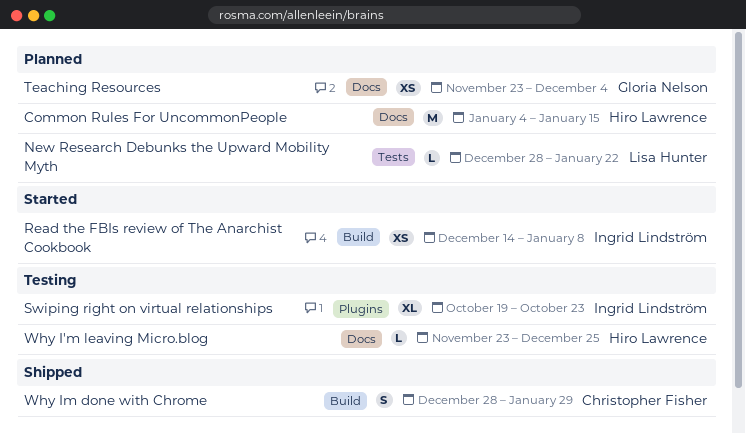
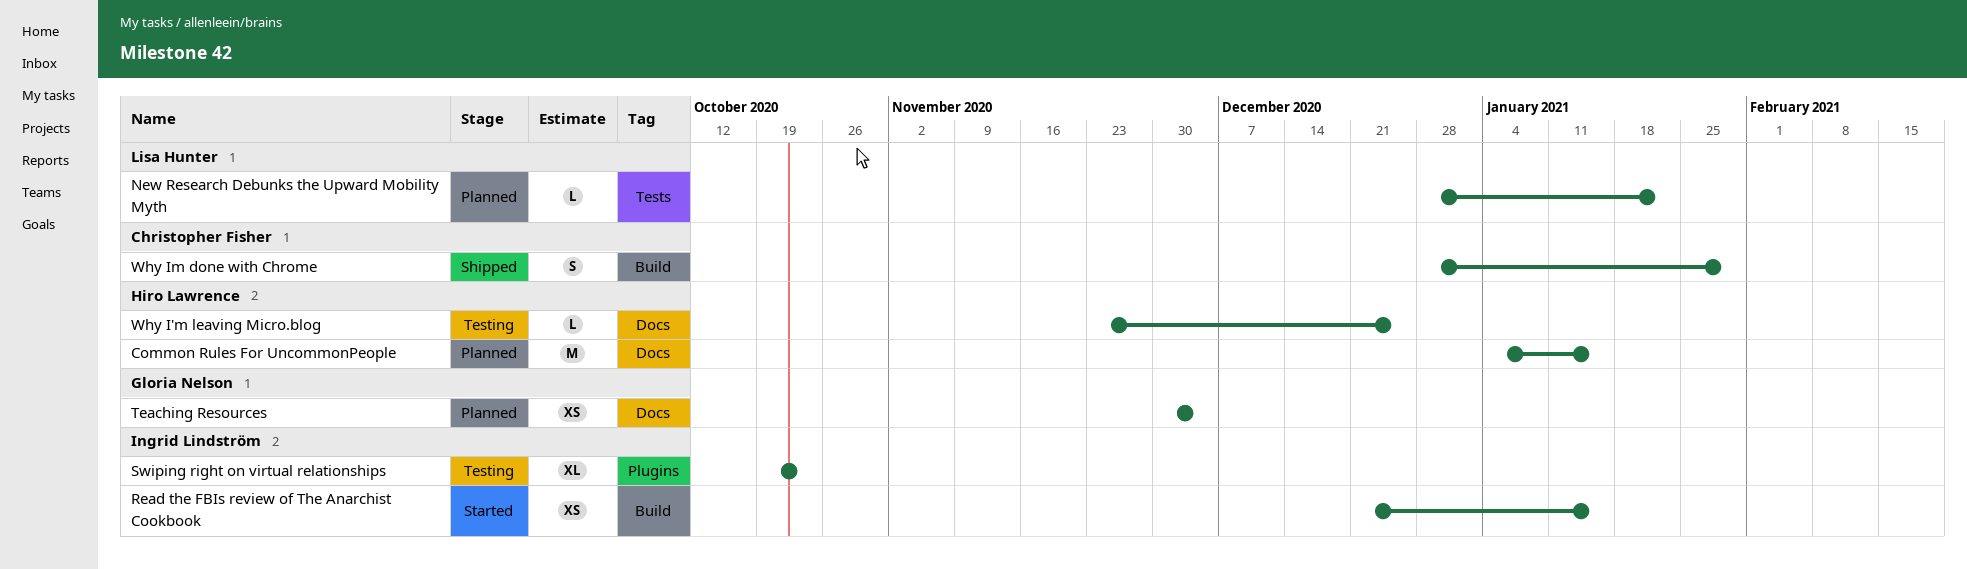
Read the FBIs review of The Anarchist Cookbook, start: Dec 14 -> Dec 21
Read the FBIs review of The Anarchist Cookbook, due: Jan 8 -> Jan 15
Teaching Resources, start: Nov 23 -> Nov 30

